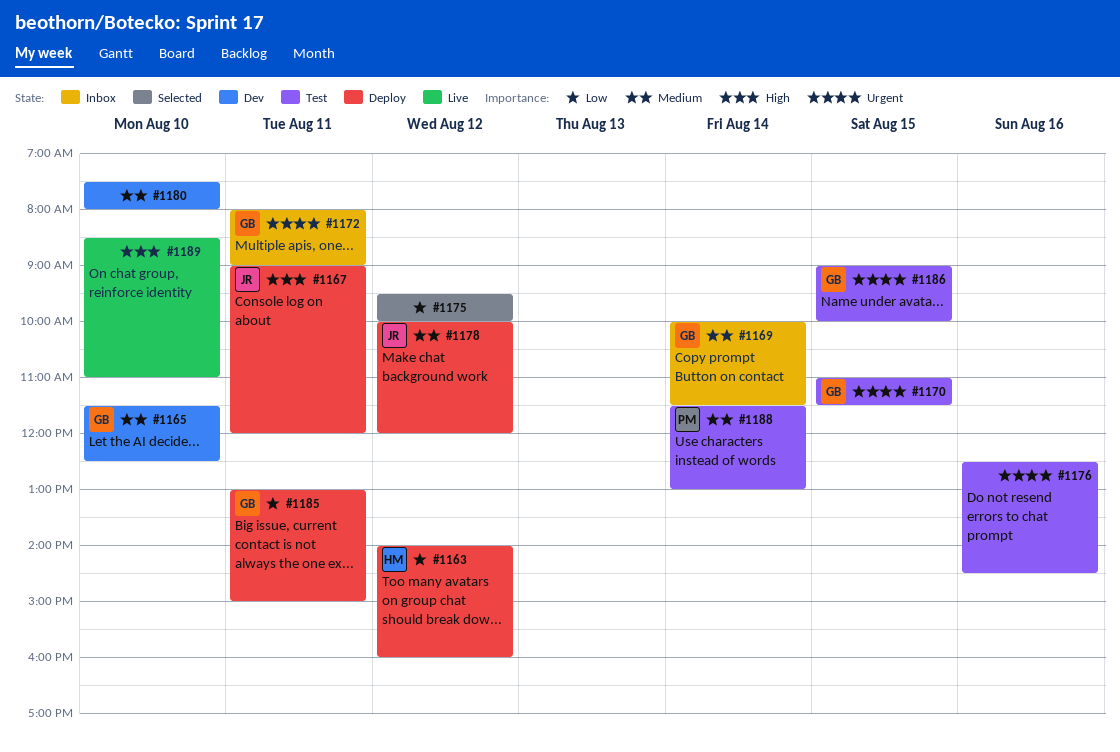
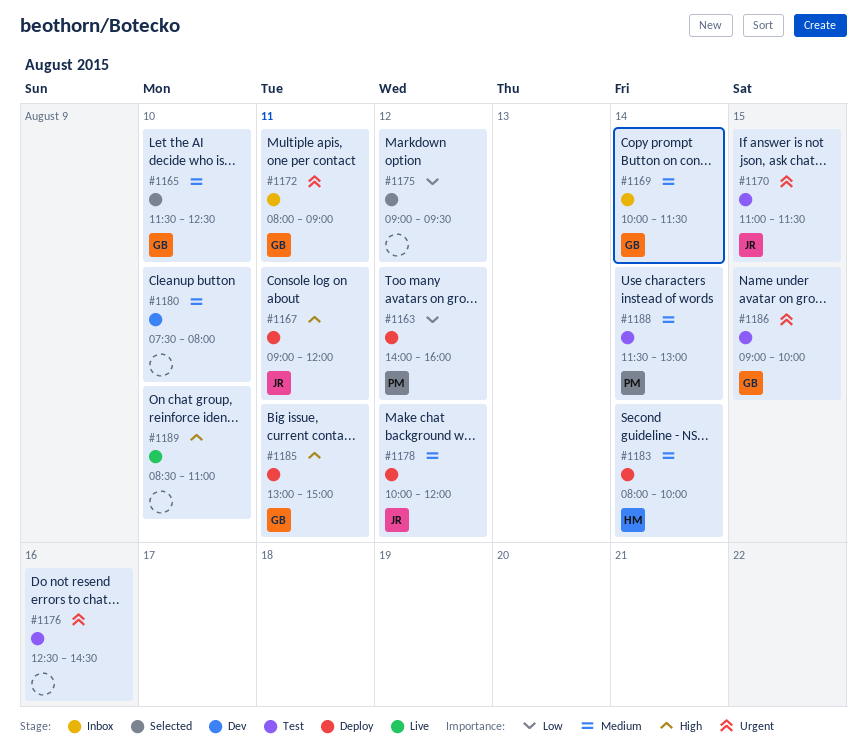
#1163, owner: HM -> PM
#1165, status: Dev -> Selected
#1170, owner: GB -> JR
#1175, begins: 09:30 -> 09:00
#1175, ends: 10:00 -> 09:30
#1183: none -> present
#1185, priority: Low -> High

